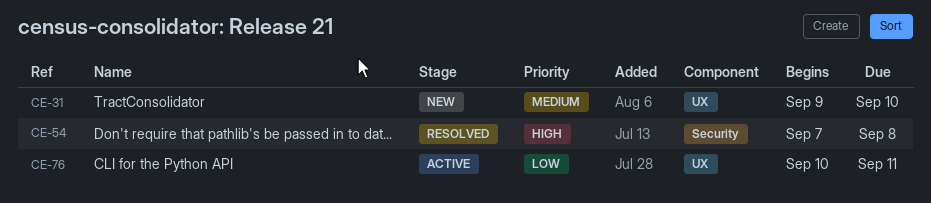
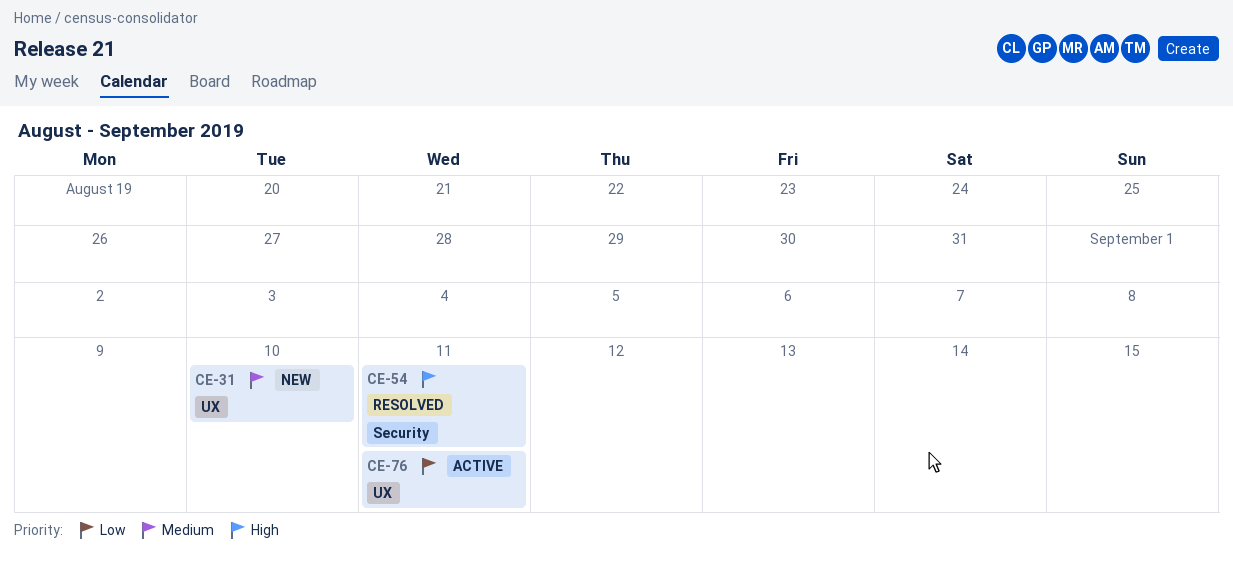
CE-54, due: Sep 8 -> Sep 11

